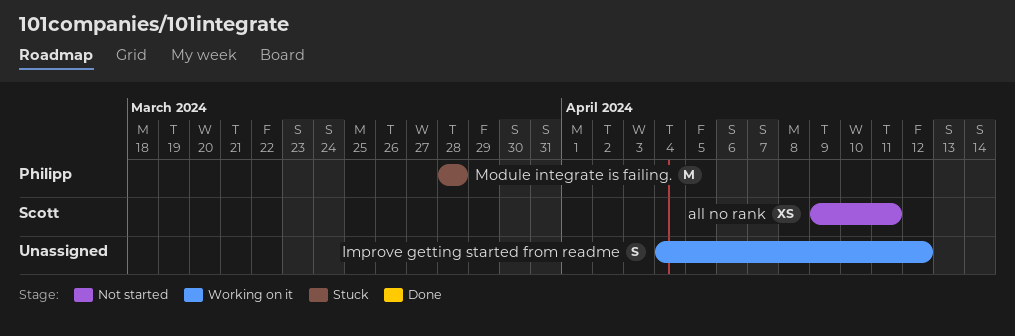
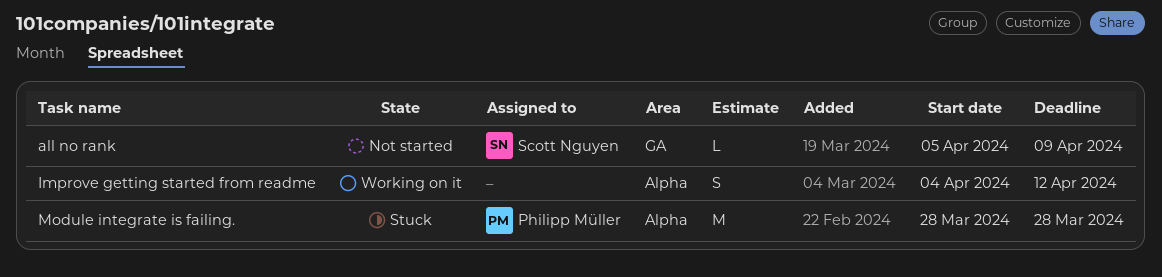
all no rank, estimate: XS -> L
all no rank, start: Apr 9 -> Apr 5
all no rank, due: Apr 11 -> Apr 9

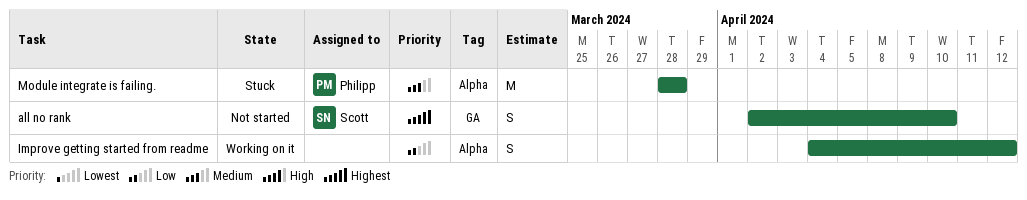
all no rank, estimate: L -> S
all no rank, start: Apr 5 -> Apr 2
all no rank, due: Apr 9 -> Apr 10

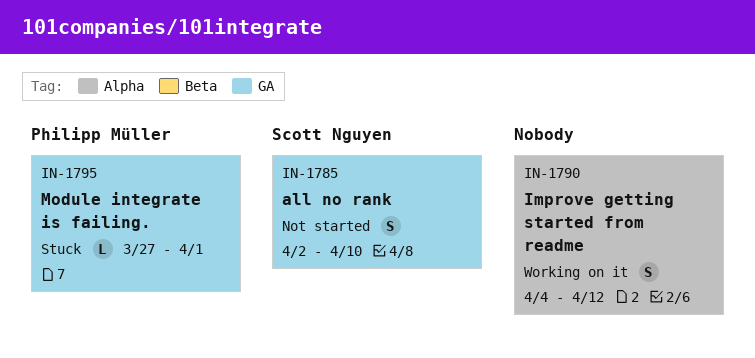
Module integrate is failing., label: Alpha -> GA
Module integrate is failing., estimate: M -> L
Module integrate is failing., start: Mar 28 -> Mar 27
Module integrate is failing., due: Mar 28 -> Apr 1

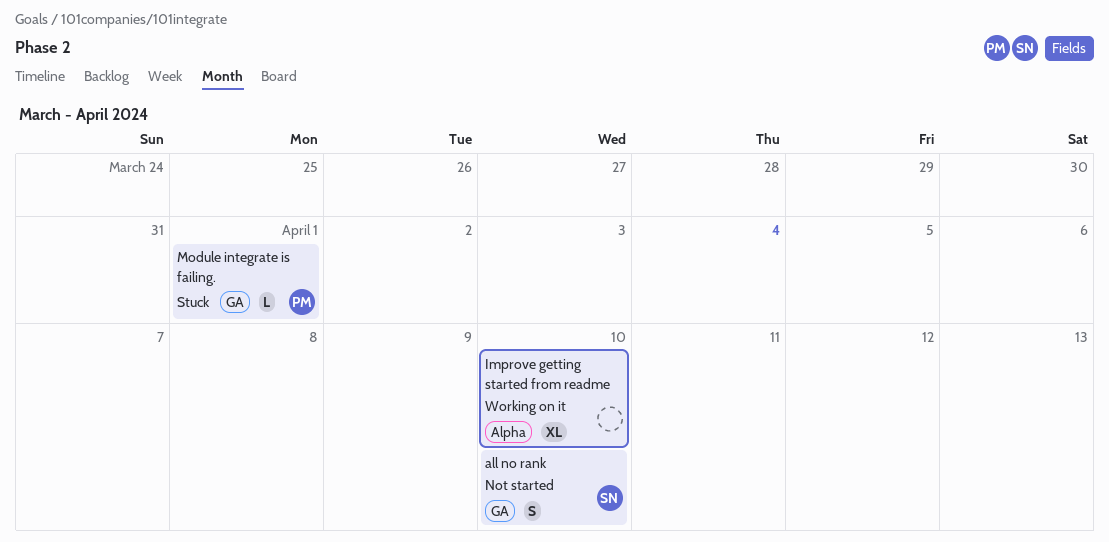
Improve getting started from readme, estimate: S -> XL
Improve getting started from readme, due: Apr 12 -> Apr 10

